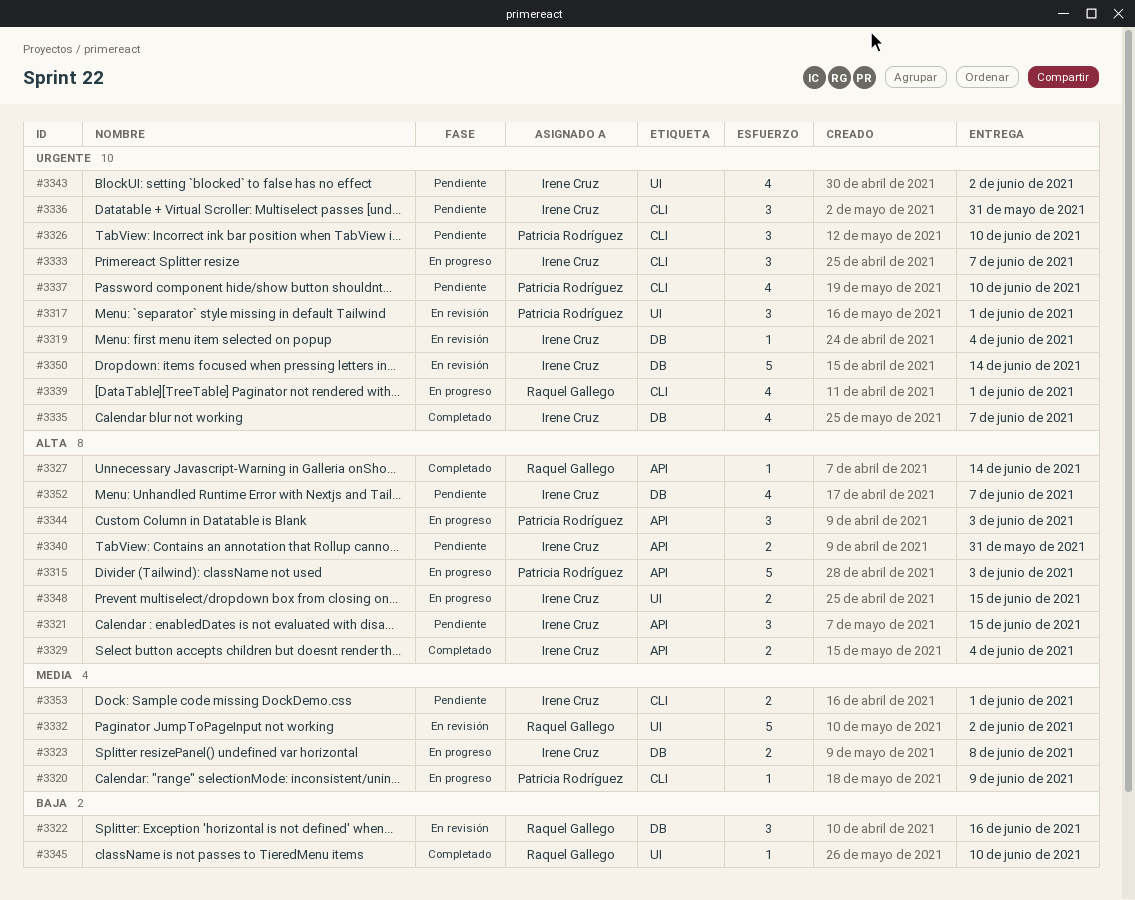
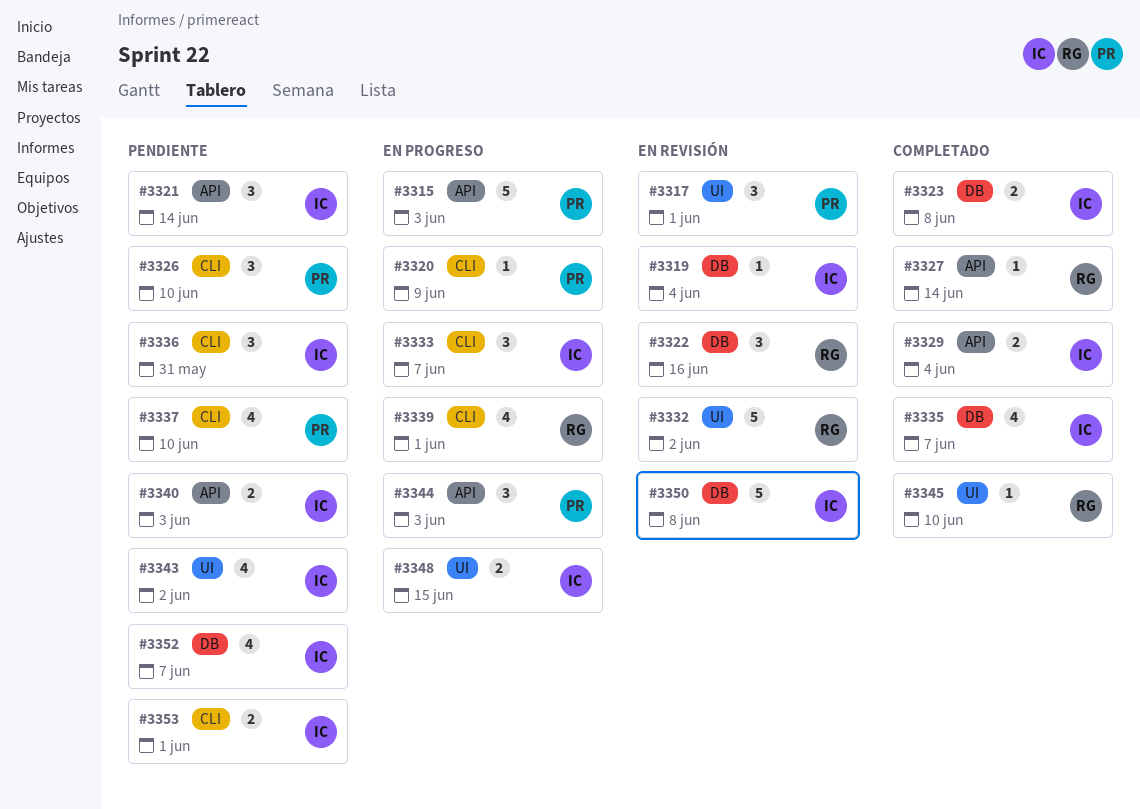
#3321, due: Jun 15 -> Jun 14
#3323, status: En progreso -> Completado
#3340, due: May 31 -> Jun 3
#3350, due: Jun 14 -> Jun 8

